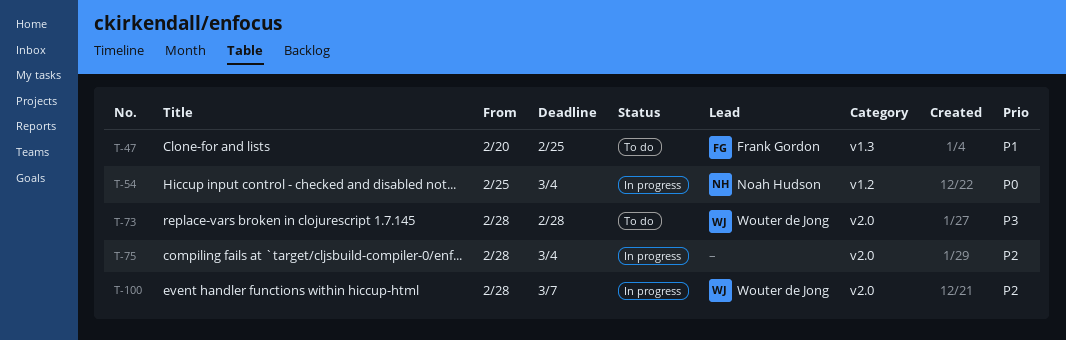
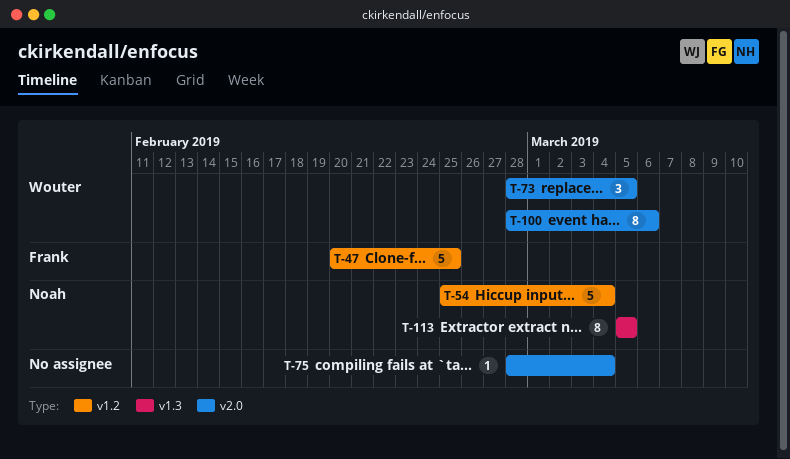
T-47, label: v1.3 -> v1.2
T-73, due: Feb 28 -> Mar 5
T-100, due: Mar 7 -> Mar 6
T-113: none -> present

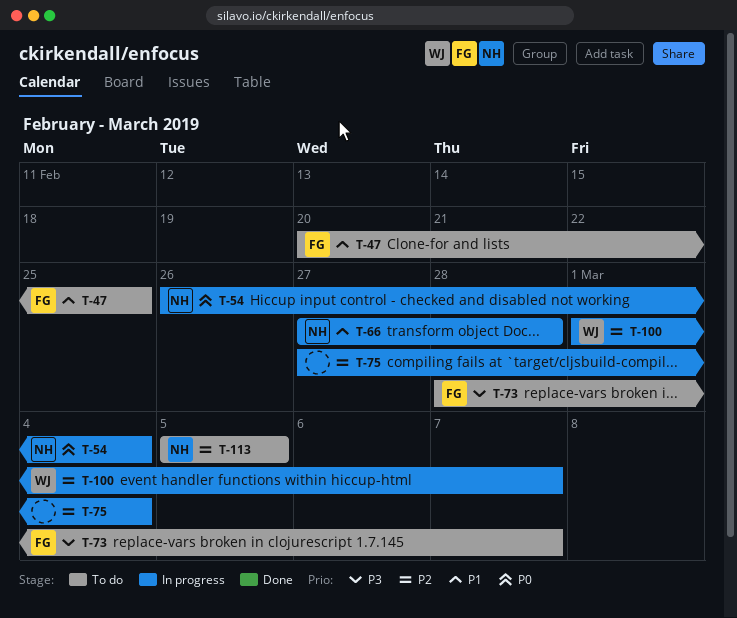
T-54, start: Feb 25 -> Feb 26
T-66: none -> present
T-73, owner: Wouter -> Frank
T-73, due: Mar 5 -> Mar 7
T-75, start: Feb 28 -> Feb 27
T-100, start: Feb 28 -> Mar 1
T-100, due: Mar 6 -> Mar 7

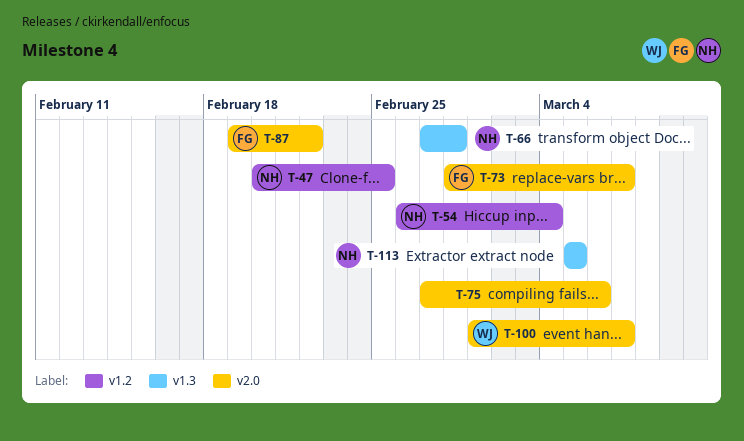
T-47, owner: FG -> NH
T-75, due: Mar 4 -> Mar 6
T-87: none -> present

